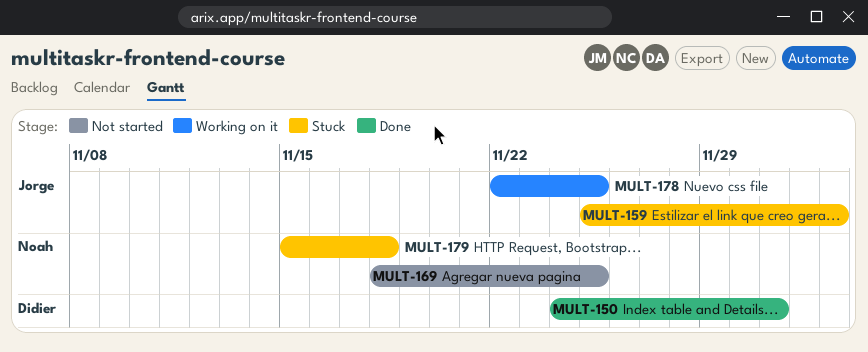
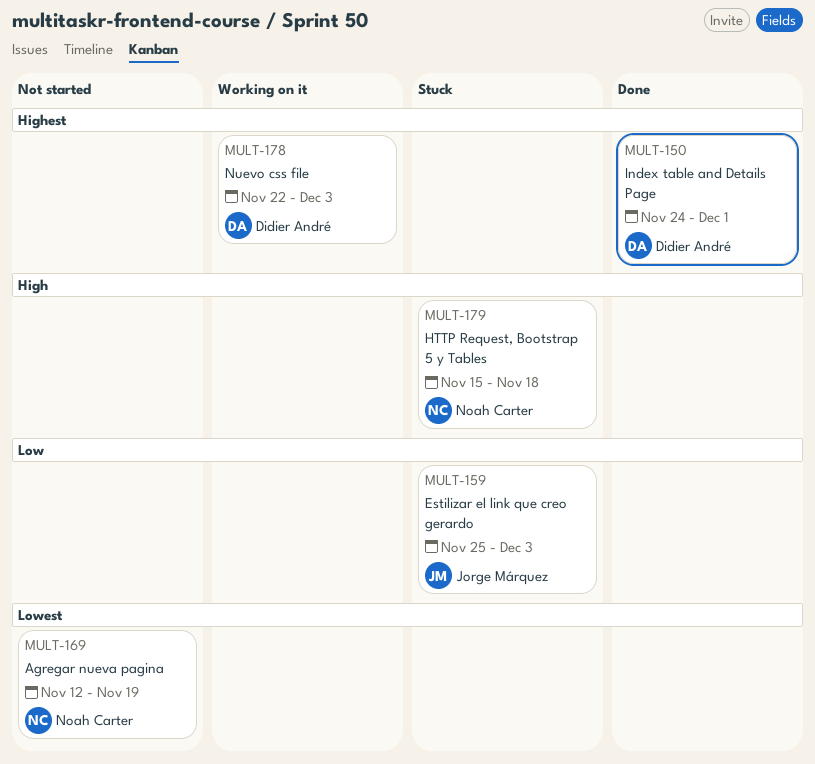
MULT-169, start: Nov 18 -> Nov 12
MULT-169, due: Nov 25 -> Nov 19
MULT-178, owner: Jorge Márquez -> Didier André
MULT-178, due: Nov 25 -> Dec 3

